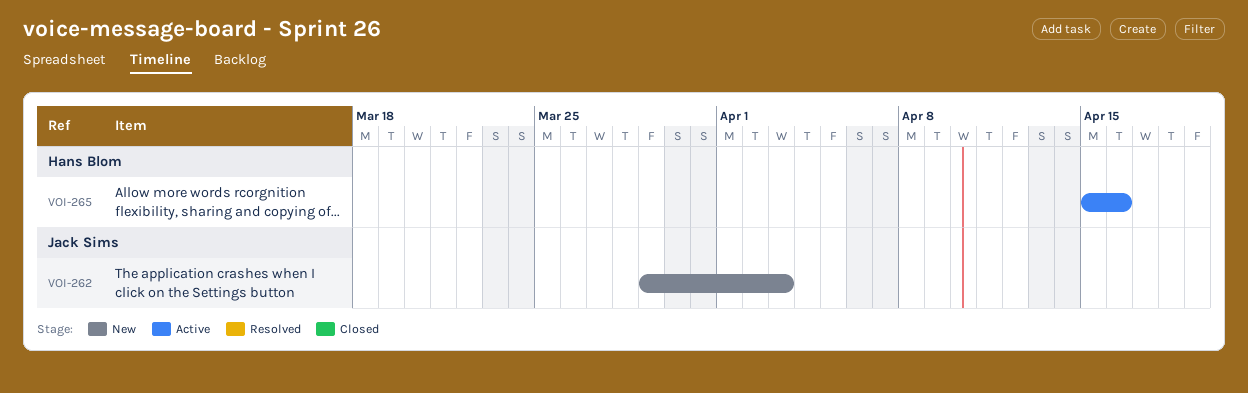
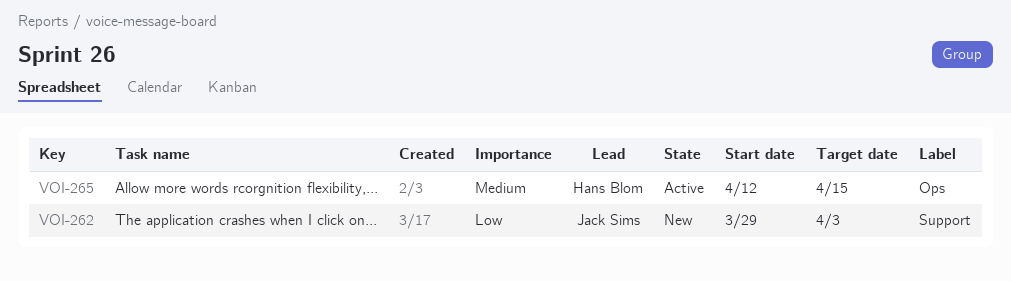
VOI-265, start: Apr 15 -> Apr 12
VOI-265, due: Apr 16 -> Apr 15

